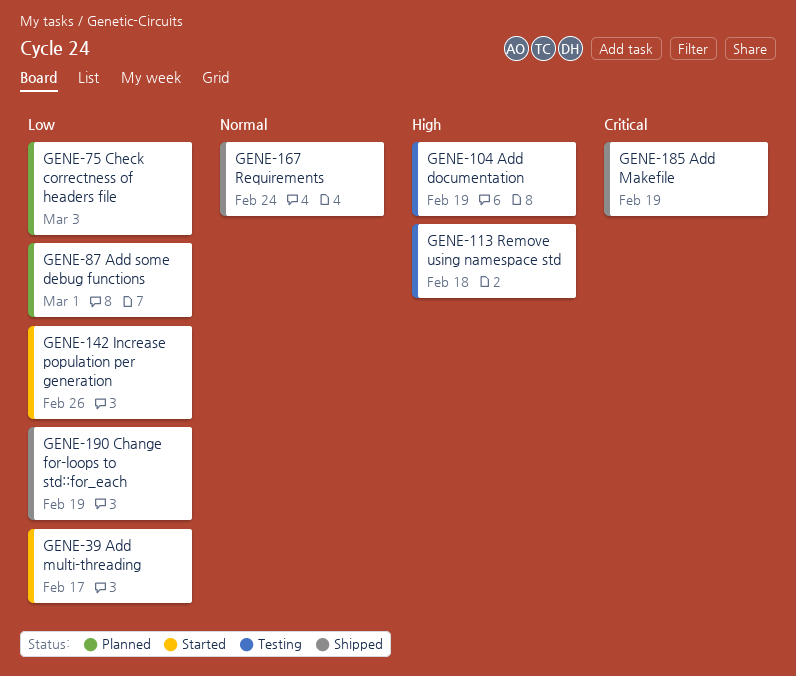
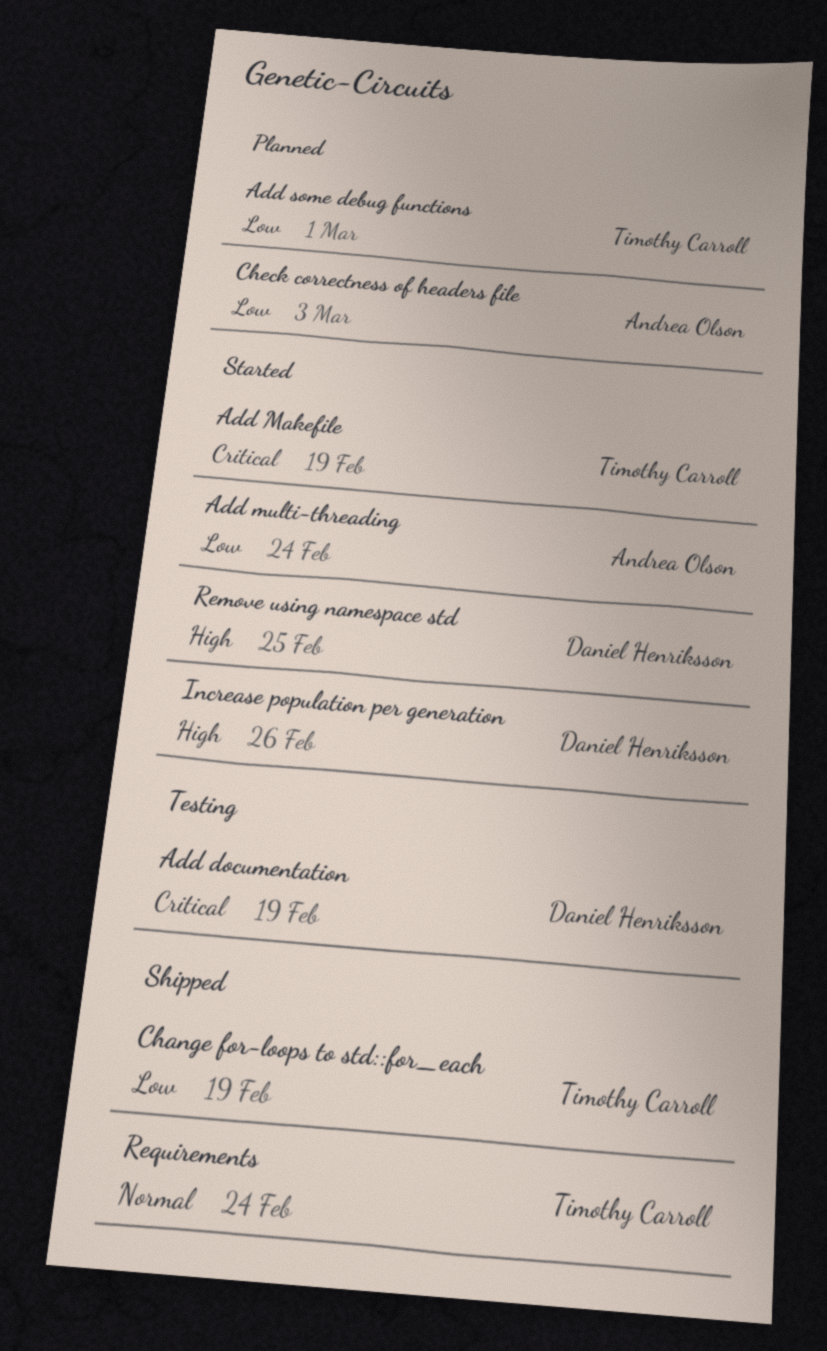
Add documentation, priority: High -> Critical
Add Makefile, status: Shipped -> Started
Add multi-threading, due: Feb 17 -> Feb 24
Increase population per generation, priority: Low -> High
Remove using namespace std, status: Testing -> Started
Remove using namespace std, due: Feb 18 -> Feb 25

